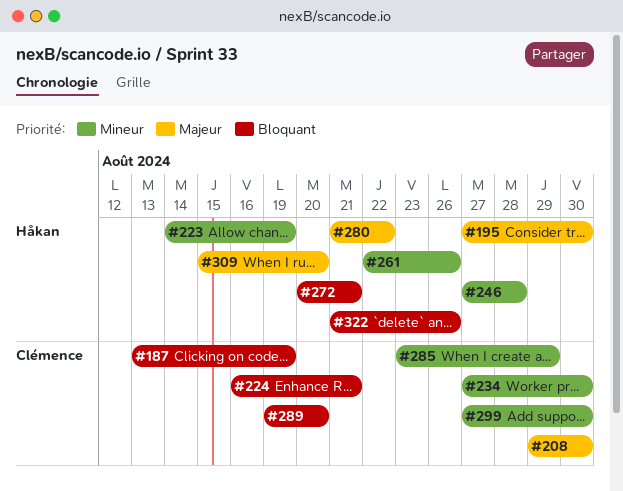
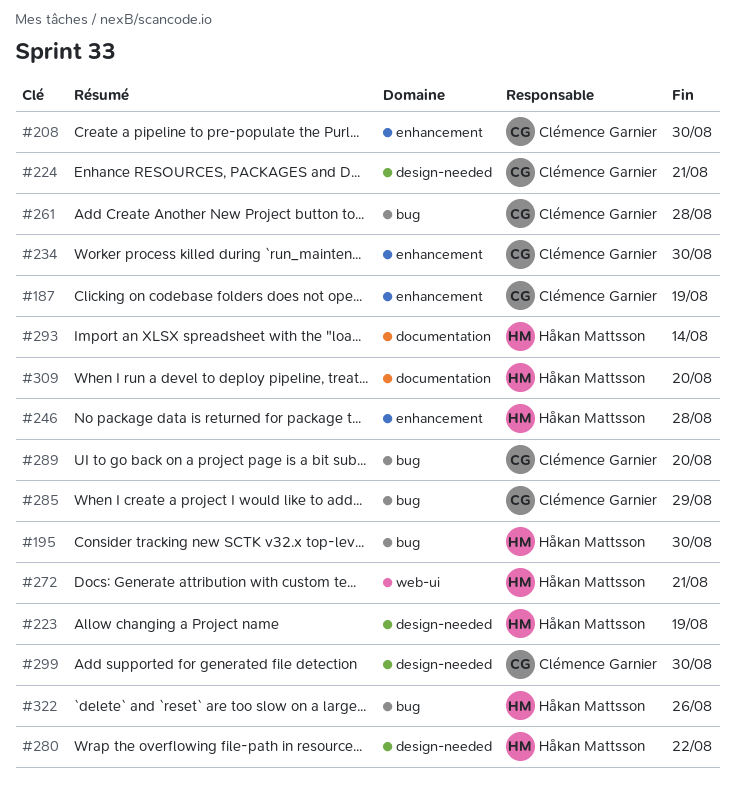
#261, owner: Håkan Mattsson -> Clémence Garnier
#261, due: Aug 26 -> Aug 28
#293: none -> present

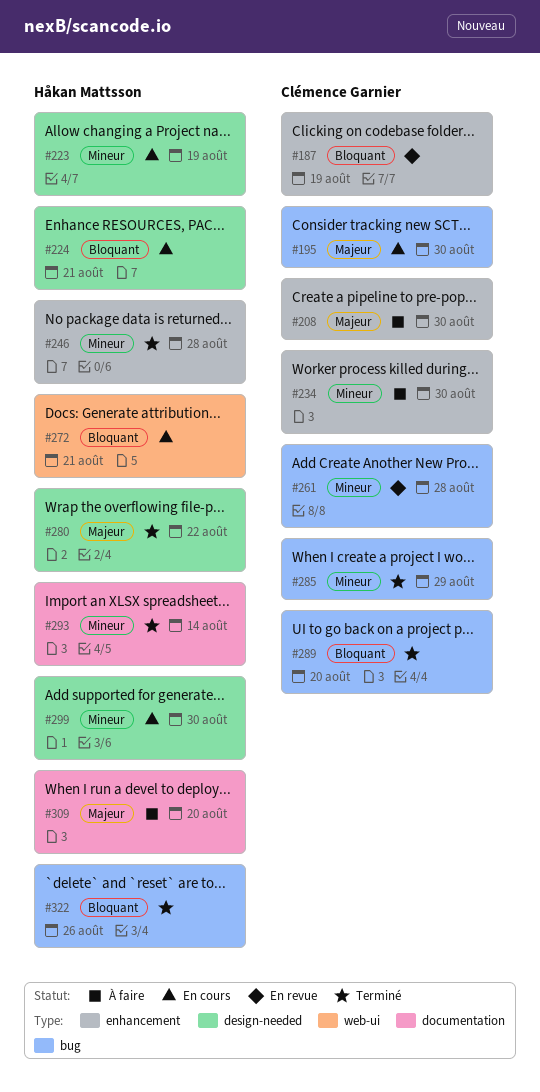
#195, owner: Håkan Mattsson -> Clémence Garnier
#224, owner: Clémence Garnier -> Håkan Mattsson
#299, owner: Clémence Garnier -> Håkan Mattsson

